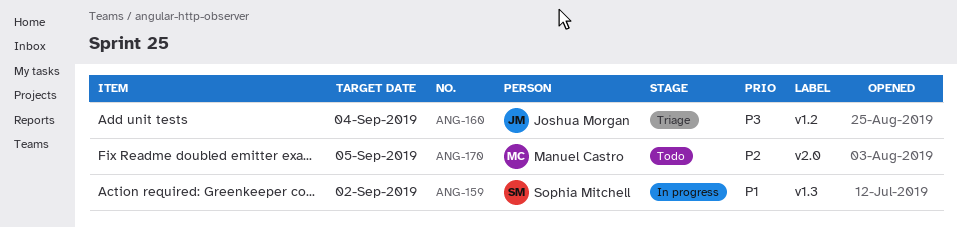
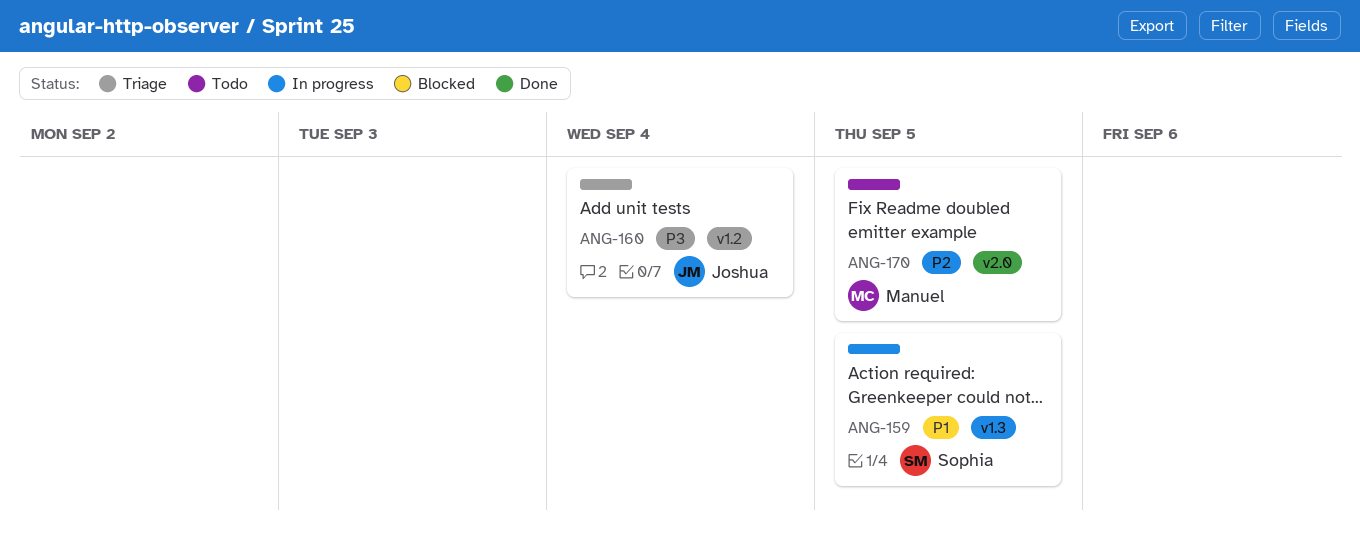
ANG-159, due: Sep 2 -> Sep 5

